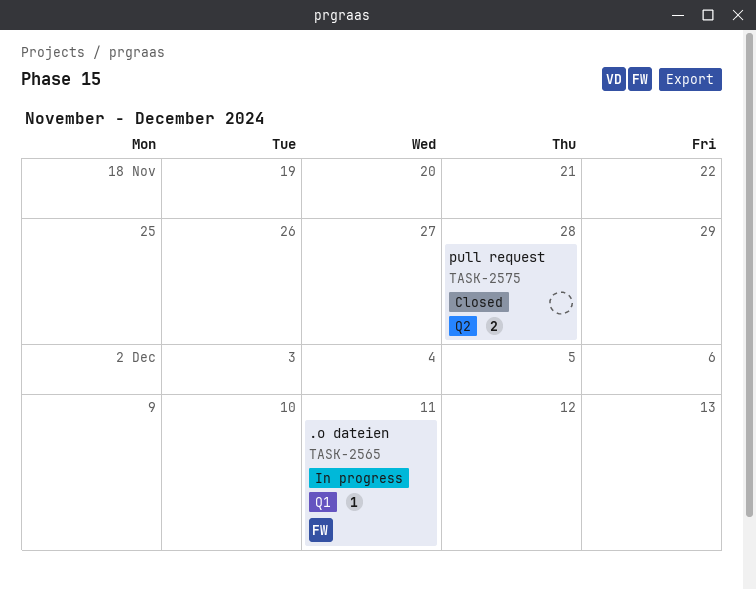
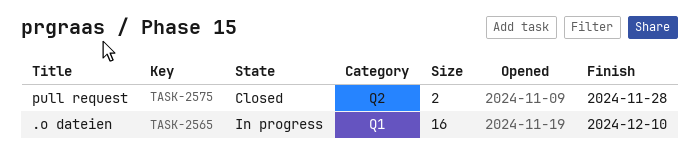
TASK-2565, estimate: 1 -> 16
TASK-2565, due: Dec 11 -> Dec 10

